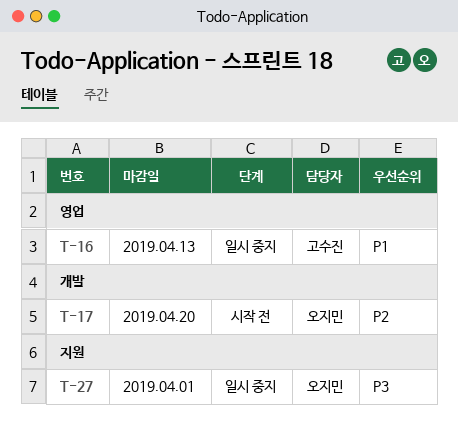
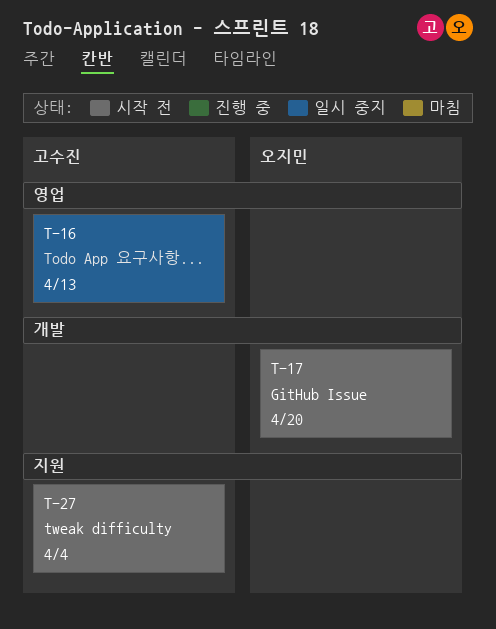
T-27, status: 일시 중지 -> 시작 전
T-27, owner: 오지민 -> 고수진
T-27, due: Apr 1 -> Apr 4

